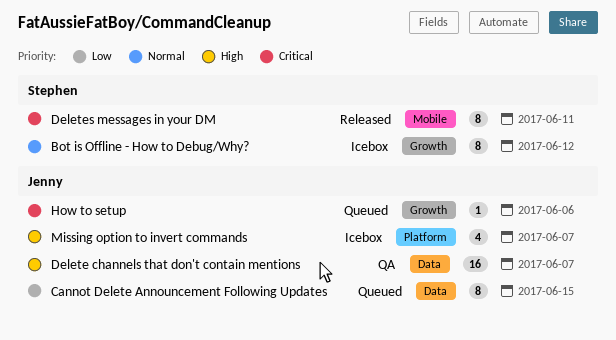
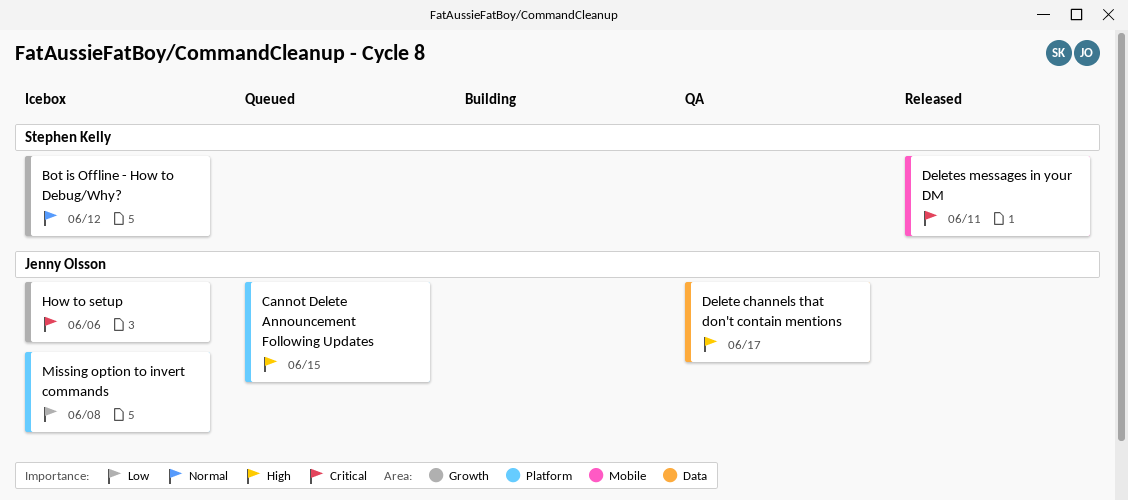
Cannot Delete Announcement Following Updates, priority: Low -> High
Cannot Delete Announcement Following Updates, label: Data -> Platform
Delete channels that don't contain mentions, due: Jun 7 -> Jun 17
How to setup, status: Queued -> Icebox
Missing option to invert commands, priority: High -> Low
Missing option to invert commands, due: Jun 7 -> Jun 8

